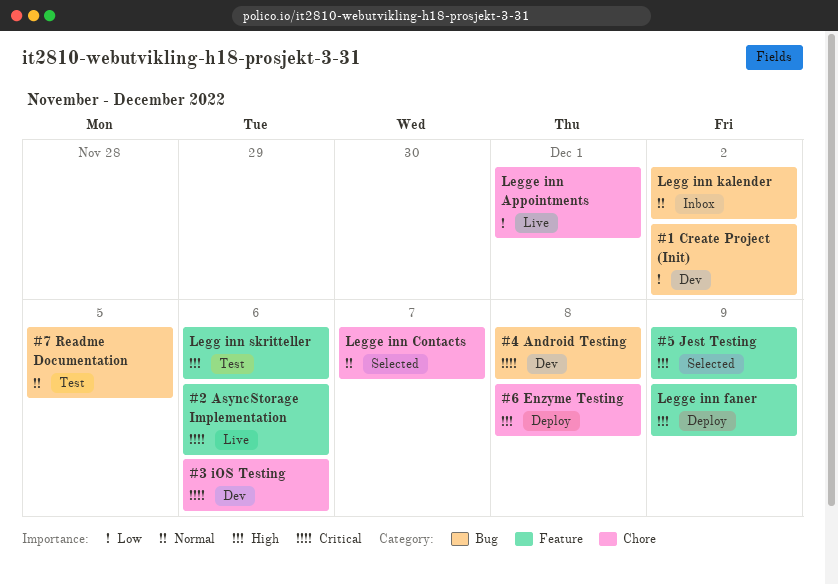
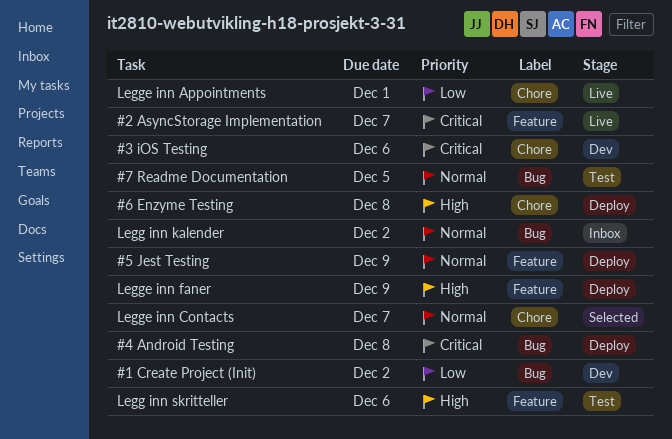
#2 AsyncStorage Implementation, due: Dec 6 -> Dec 7
#4 Android Testing, status: Dev -> Deploy
#5 Jest Testing, status: Selected -> Deploy
#5 Jest Testing, priority: High -> Normal

